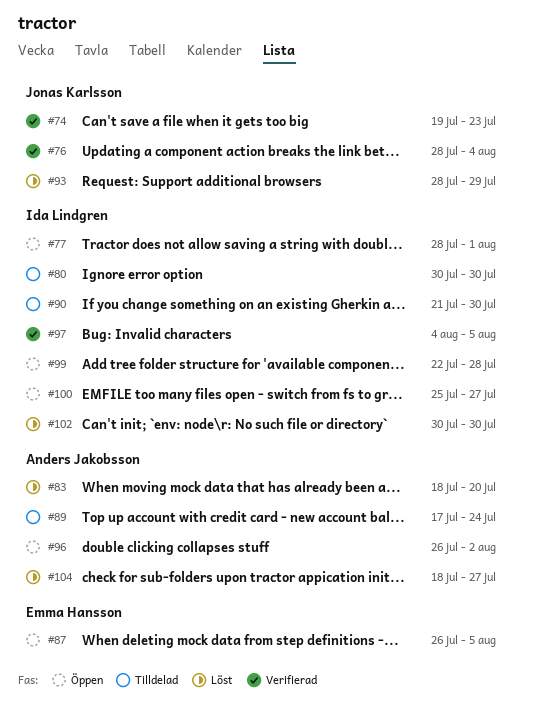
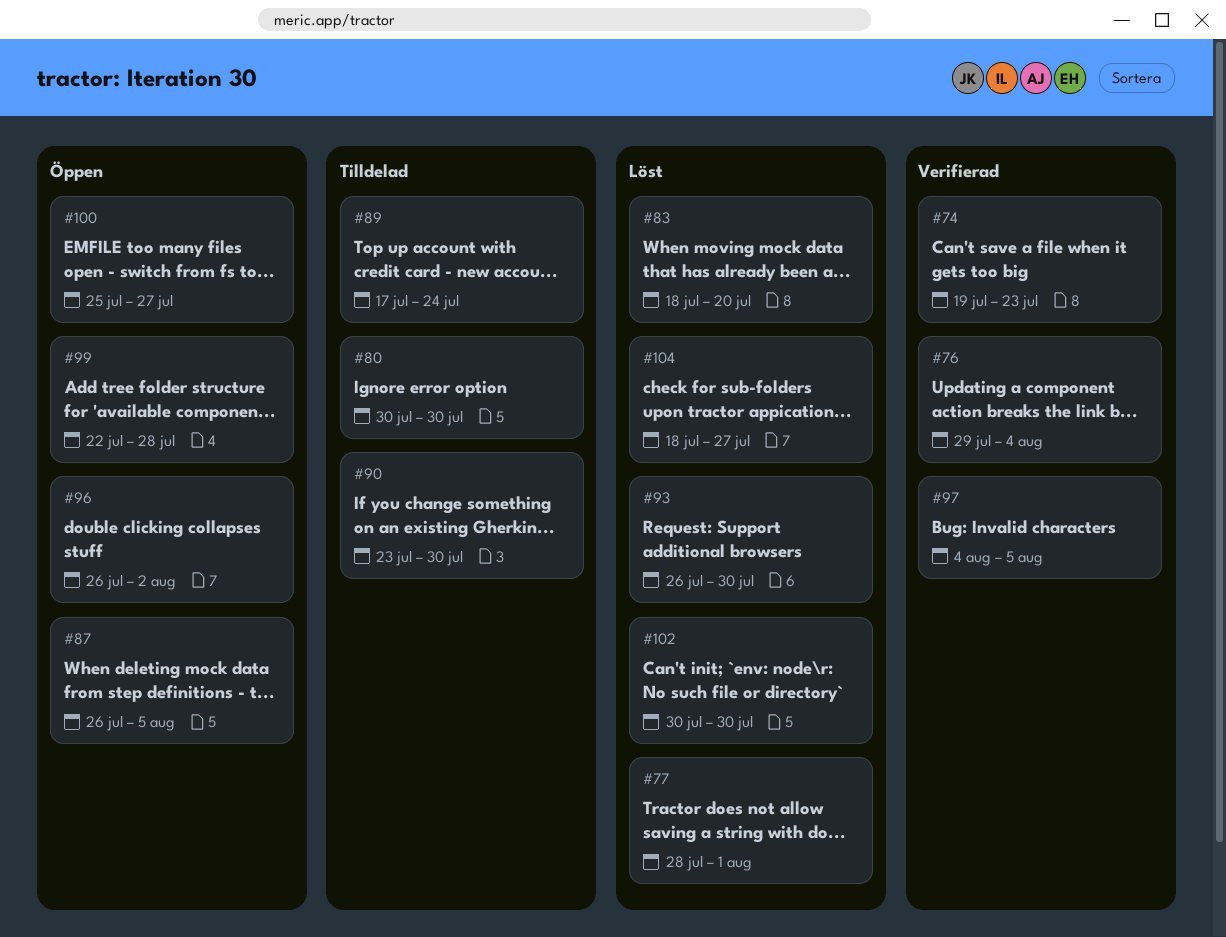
#76, start: Jul 28 -> Jul 29
#77, status: Öppen -> Löst
#90, start: Jul 21 -> Jul 23
#93, start: Jul 28 -> Jul 26
#93, due: Jul 29 -> Jul 30

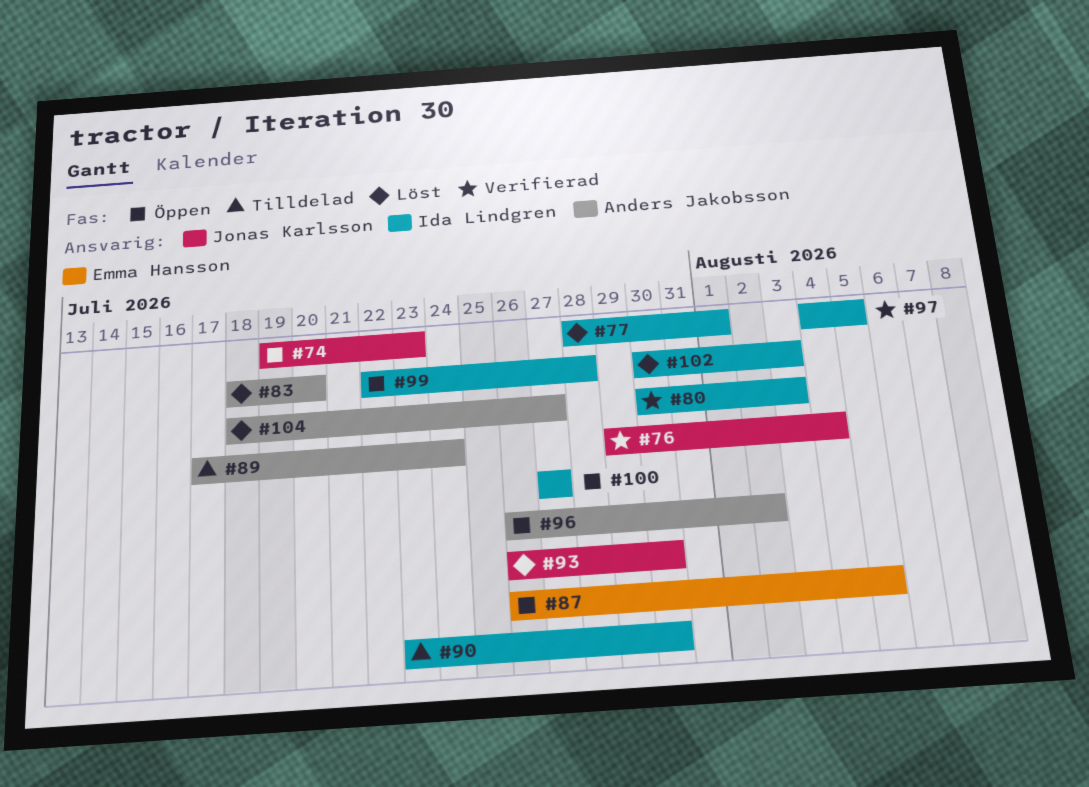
#74, status: Verifierad -> Öppen
#80, status: Tilldelad -> Verifierad
#80, due: Jul 30 -> Aug 3
#100, start: Jul 25 -> Jul 27
#102, due: Jul 30 -> Aug 3

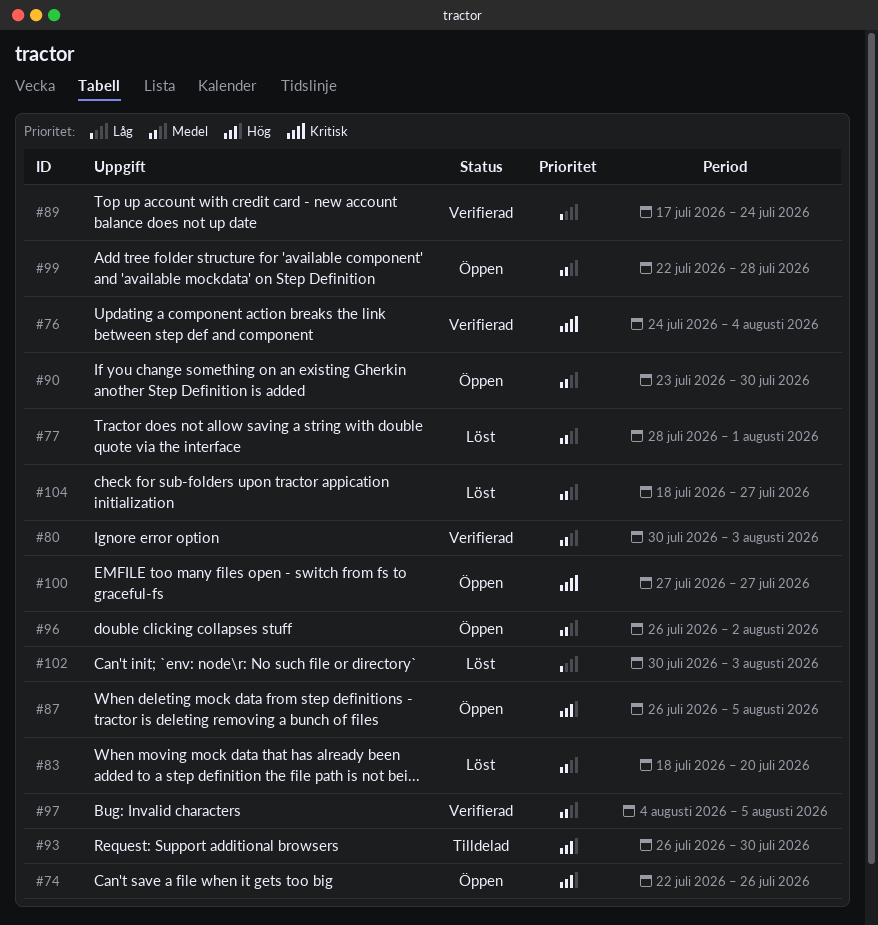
#74, start: Jul 19 -> Jul 22
#74, due: Jul 23 -> Jul 26
#76, start: Jul 29 -> Jul 24
#89, status: Tilldelad -> Verifierad
#90, status: Tilldelad -> Öppen
#93, status: Löst -> Tilldelad

